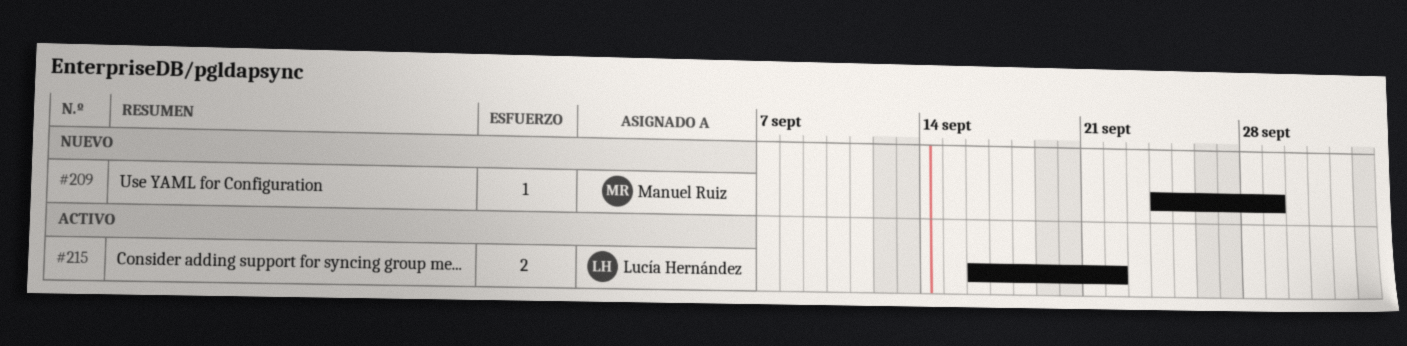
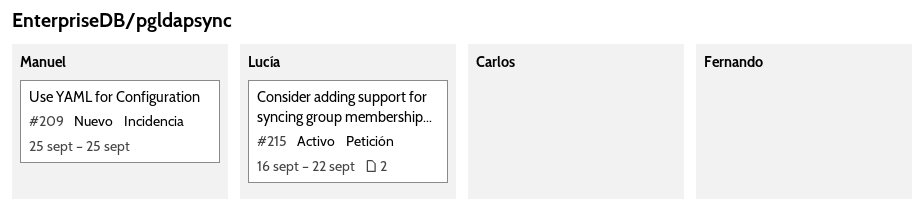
#209, start: Sep 24 -> Sep 25
#209, due: Sep 29 -> Sep 25

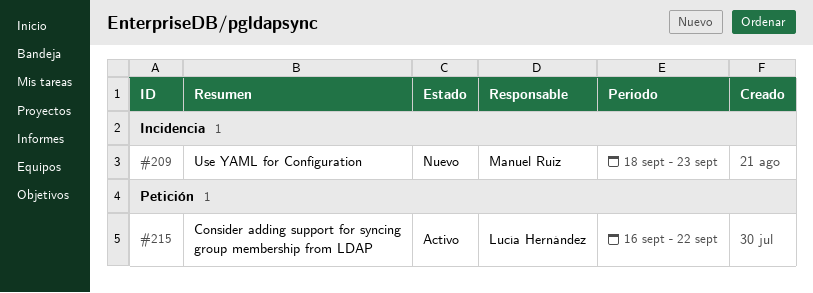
#209, start: Sep 25 -> Sep 18
#209, due: Sep 25 -> Sep 23

